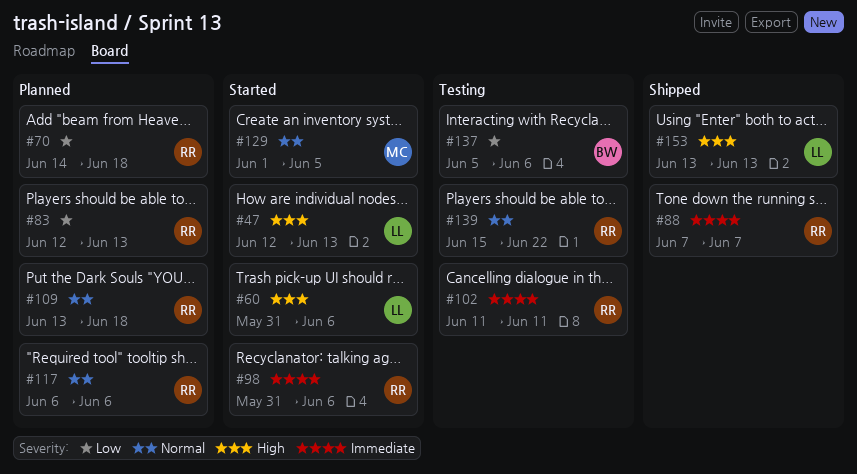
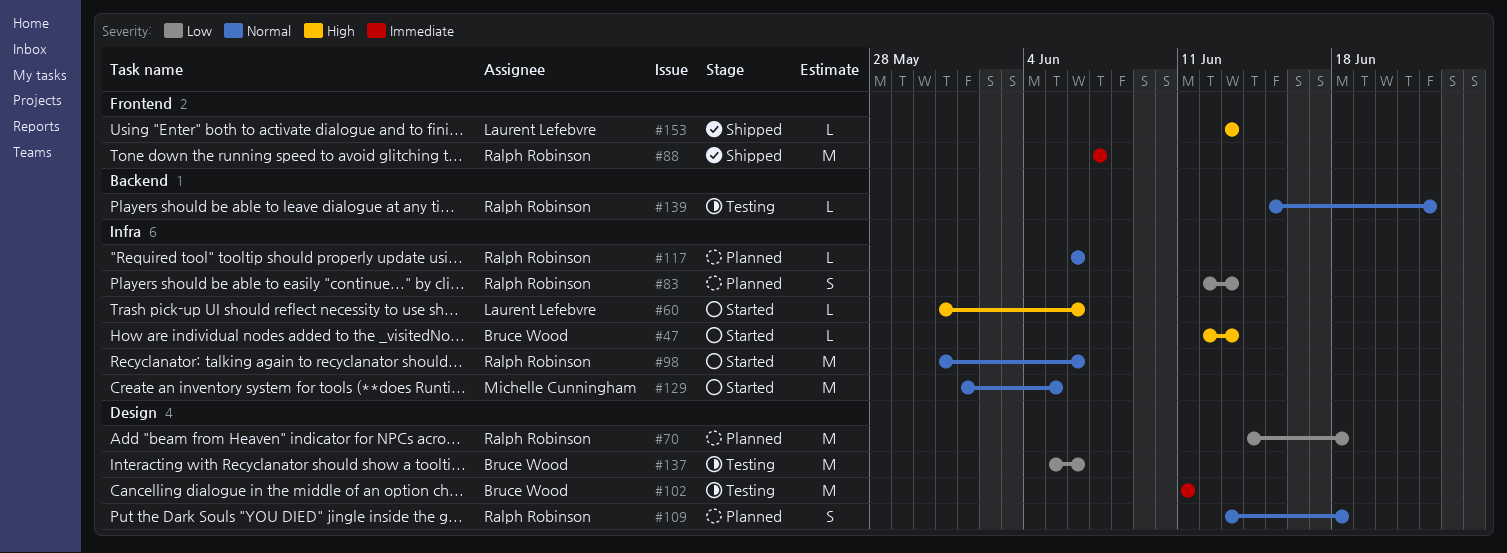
#47, owner: Laurent Lefebvre -> Bruce Wood
#98, priority: Immediate -> Normal
#102, owner: Ralph Robinson -> Bruce Wood

